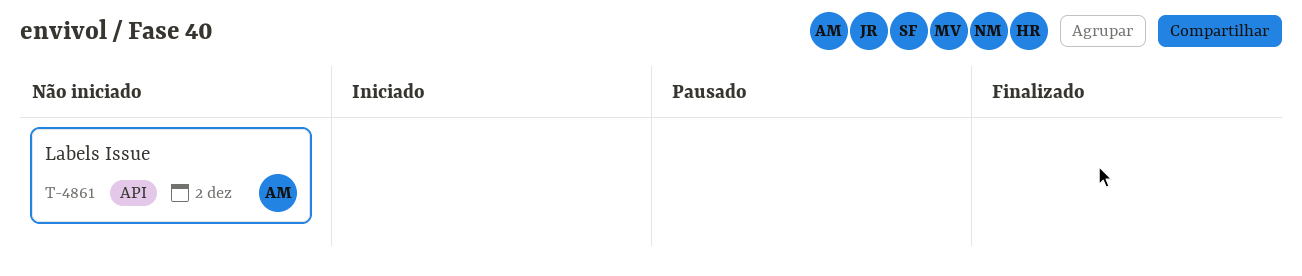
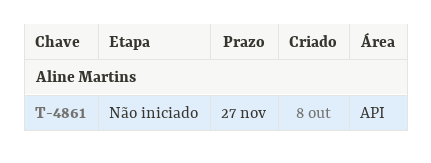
T-4861, due: Dec 2 -> Nov 27

